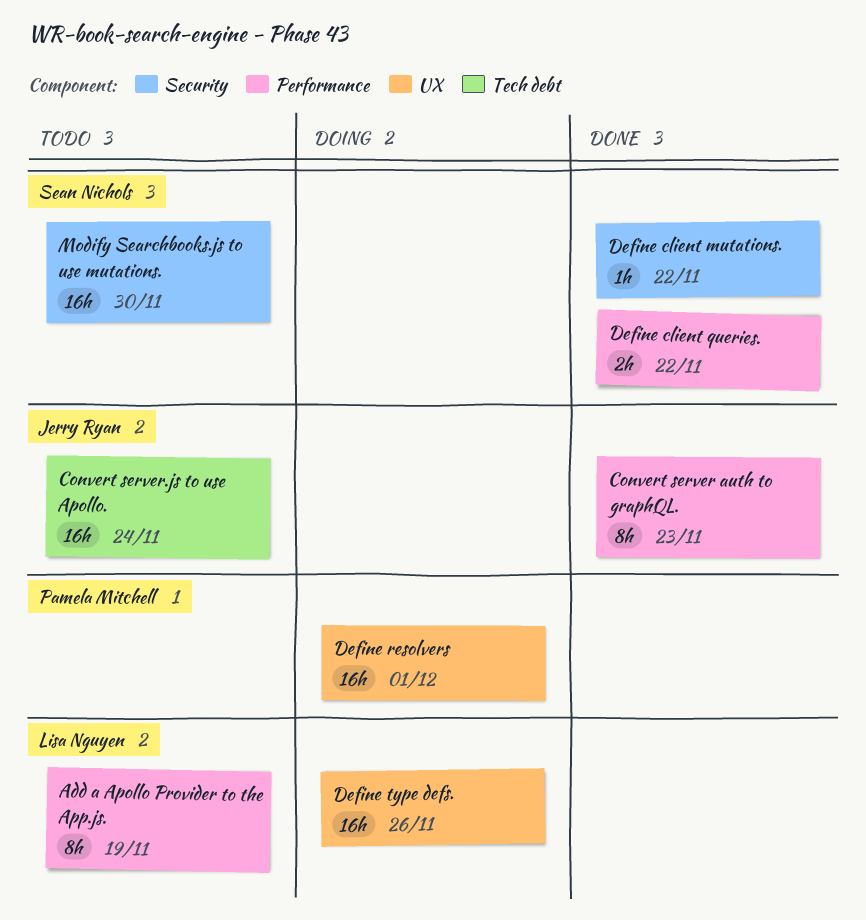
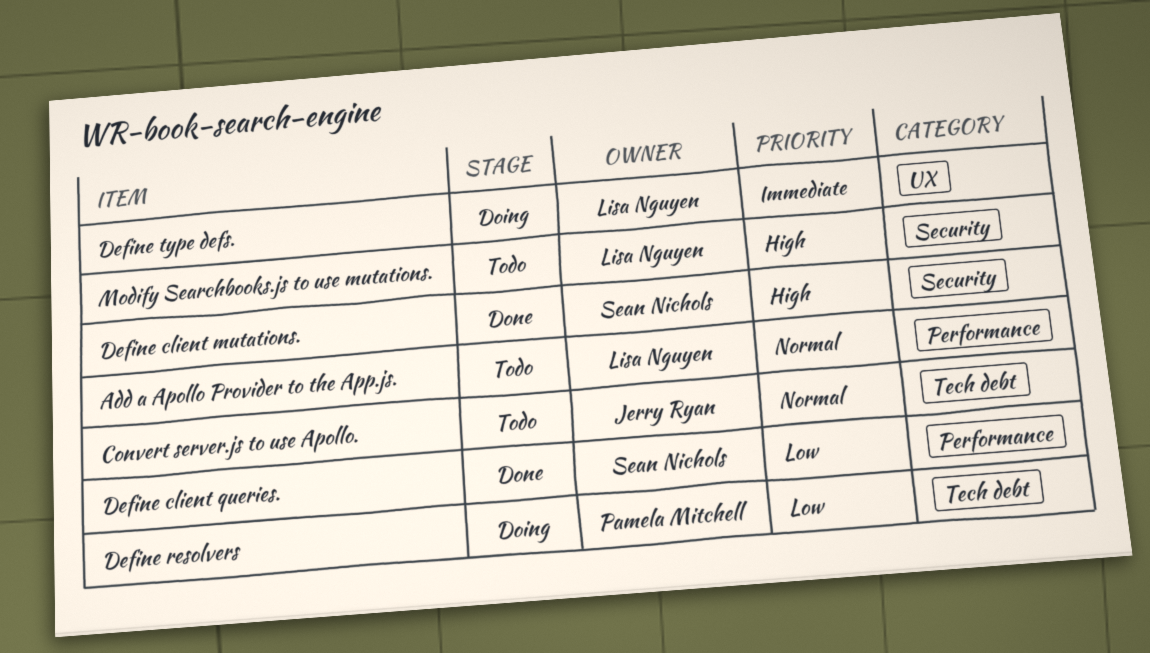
Convert server auth to graphQL.: present -> none
Define resolvers, label: UX -> Tech debt
Modify Searchbooks.js to use mutations., owner: Sean Nichols -> Lisa Nguyen

